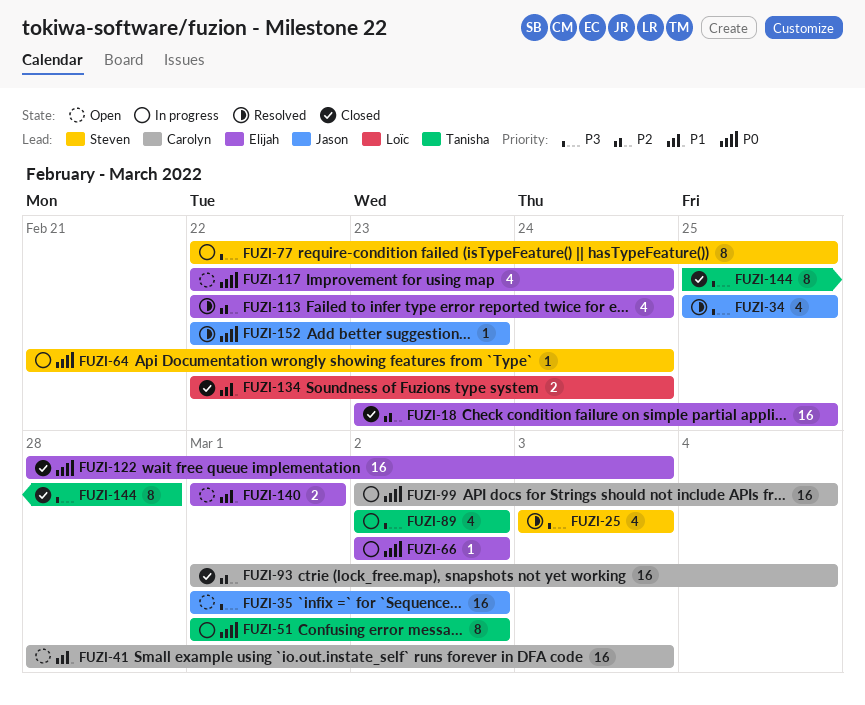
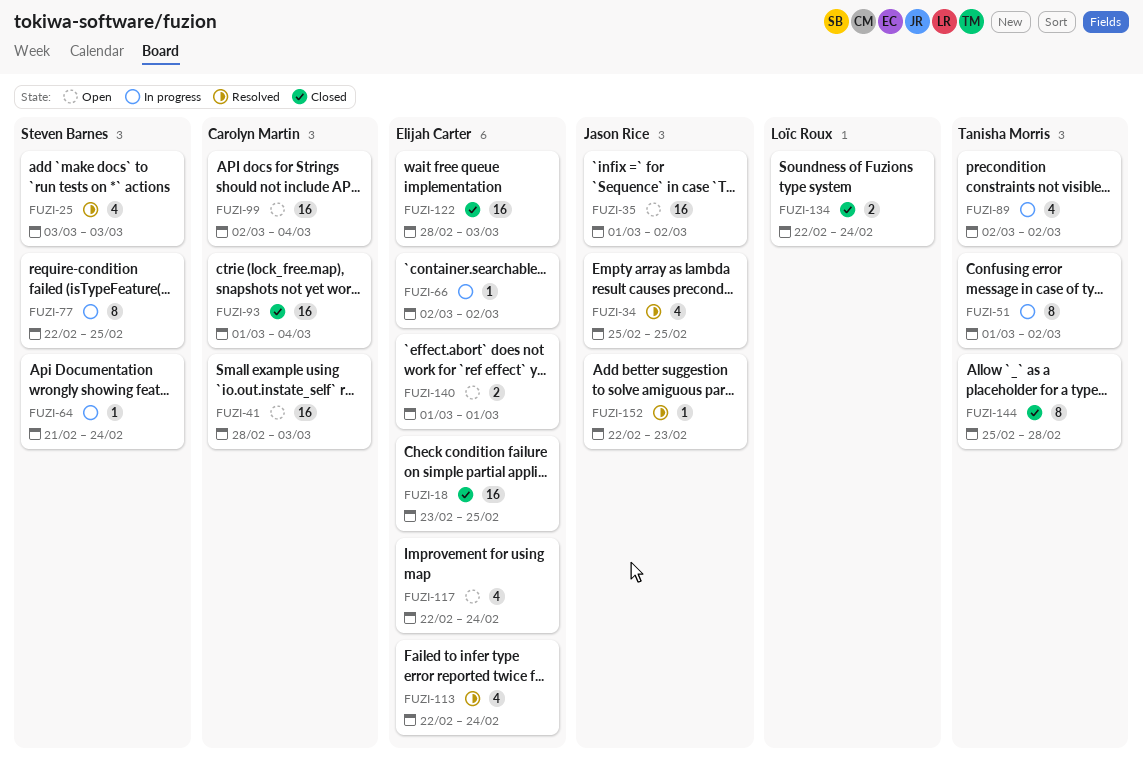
FUZI-99, status: In progress -> Open

